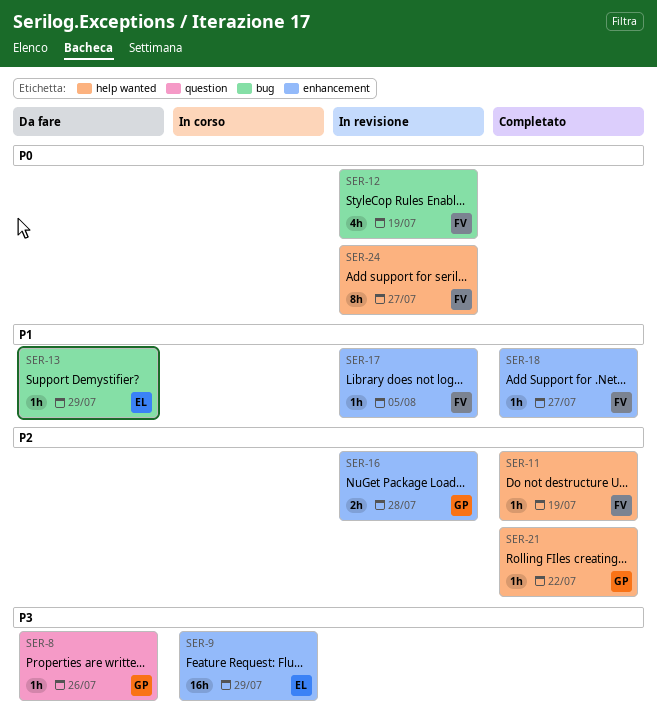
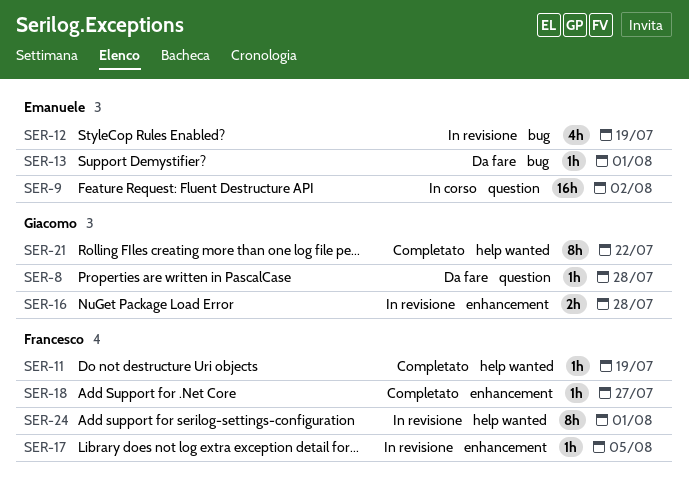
SER-8, due: Jul 26 -> Jul 28
SER-9, label: enhancement -> question
SER-9, due: Jul 29 -> Aug 2
SER-12, owner: Francesco -> Emanuele
SER-13, due: Jul 29 -> Aug 1
SER-21, estimate: 1h -> 8h
SER-24, due: Jul 27 -> Aug 1

